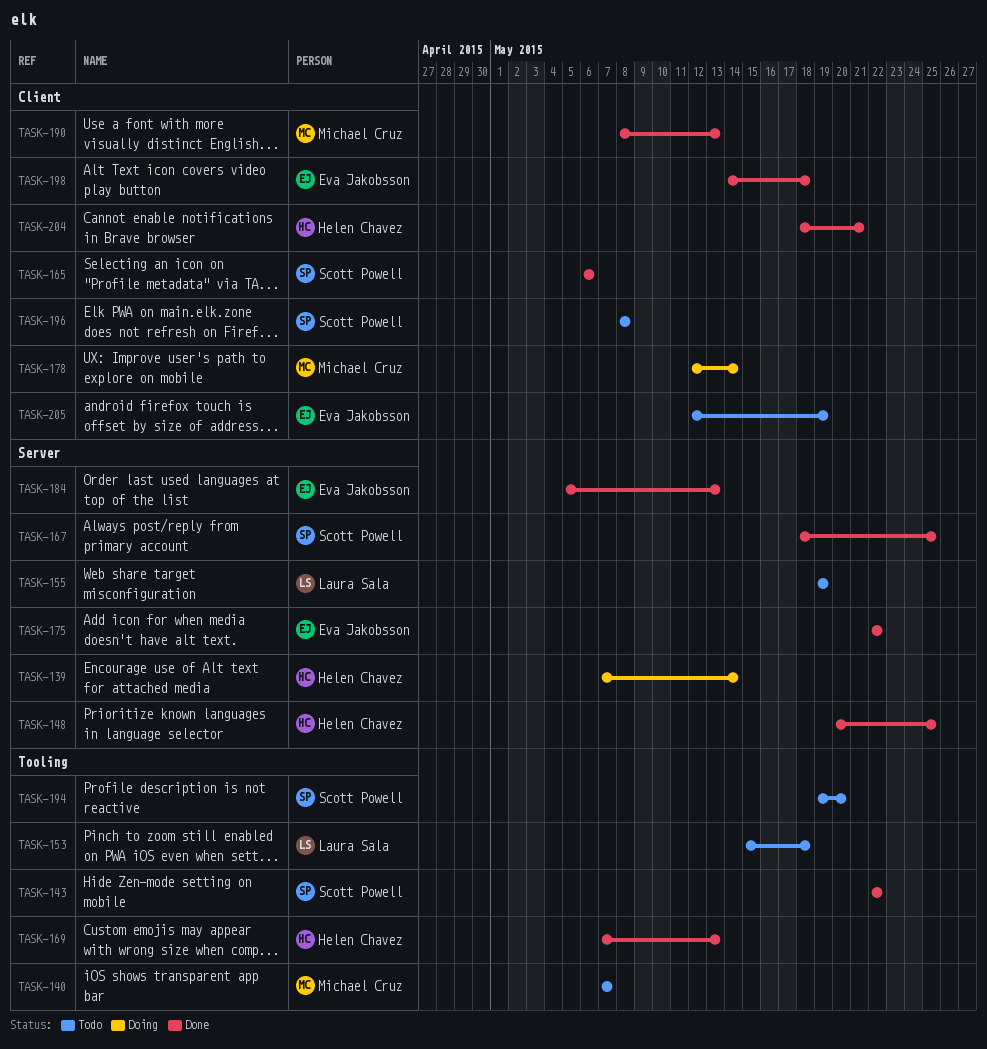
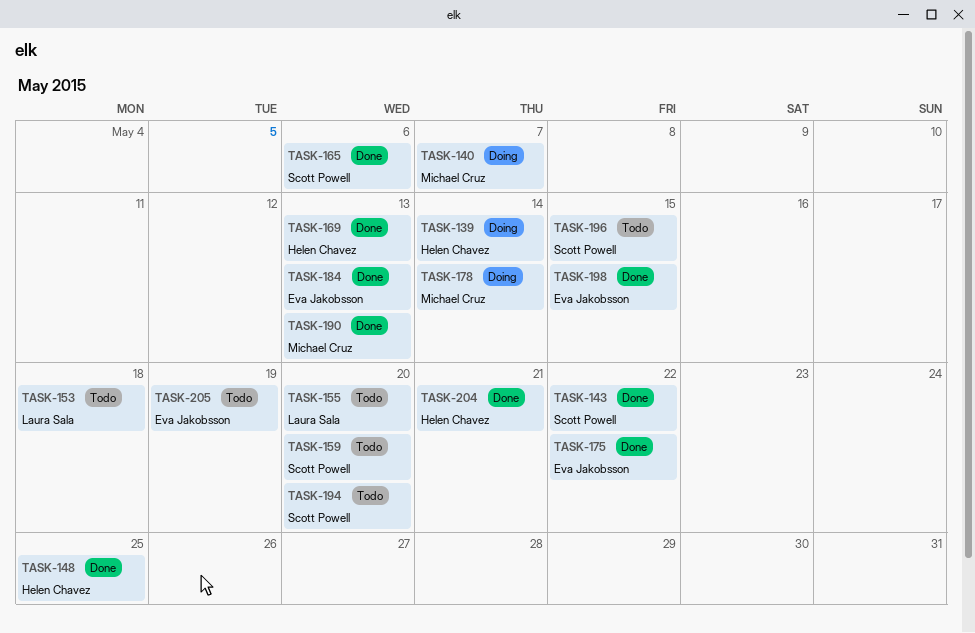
TASK-140, status: Todo -> Doing
TASK-155, due: May 19 -> May 20
TASK-159: none -> present
TASK-167: present -> none
TASK-196, due: May 8 -> May 15
TASK-198, due: May 18 -> May 15

